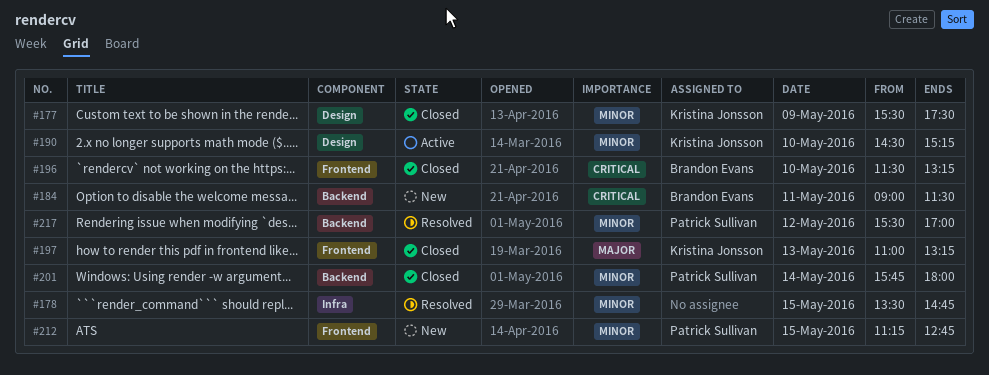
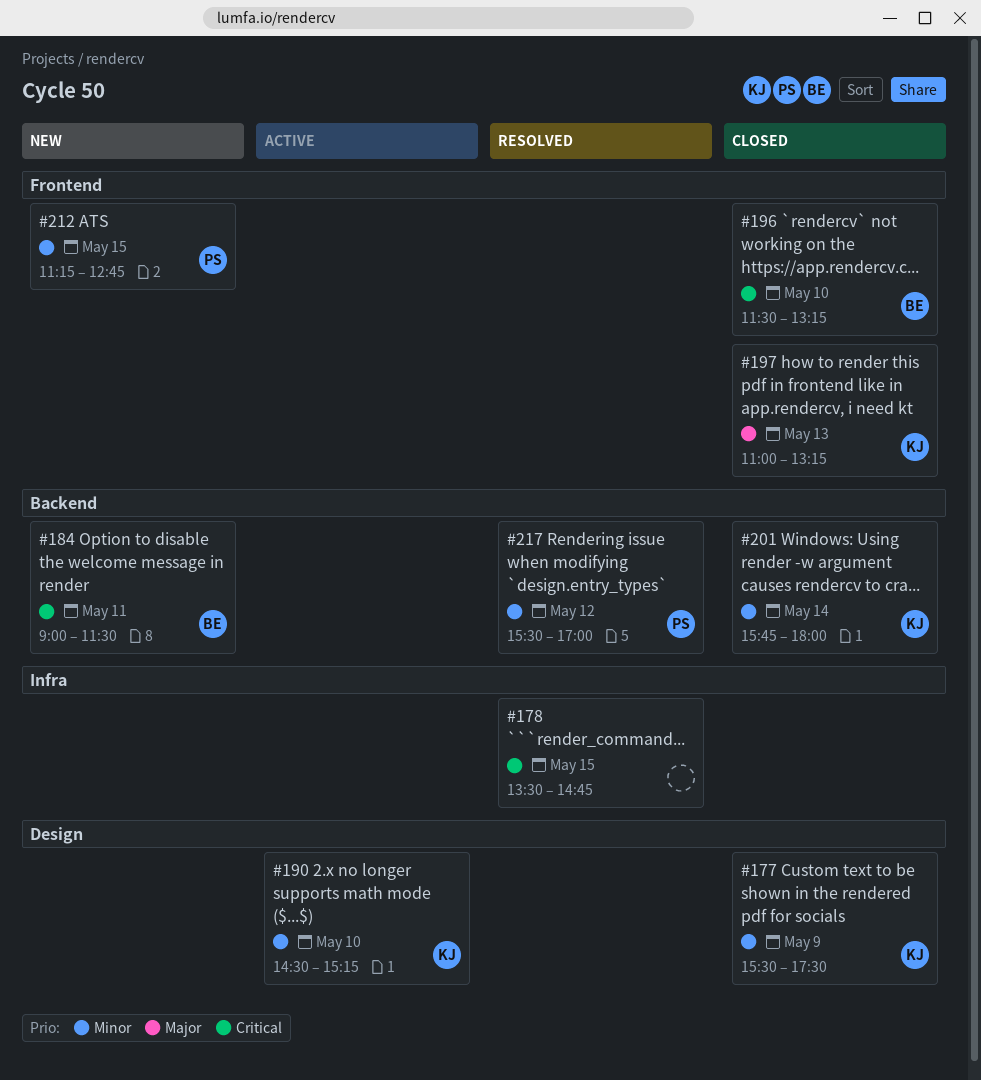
#178, priority: Minor -> Critical
#201, owner: Patrick Sullivan -> Kristina Jonsson

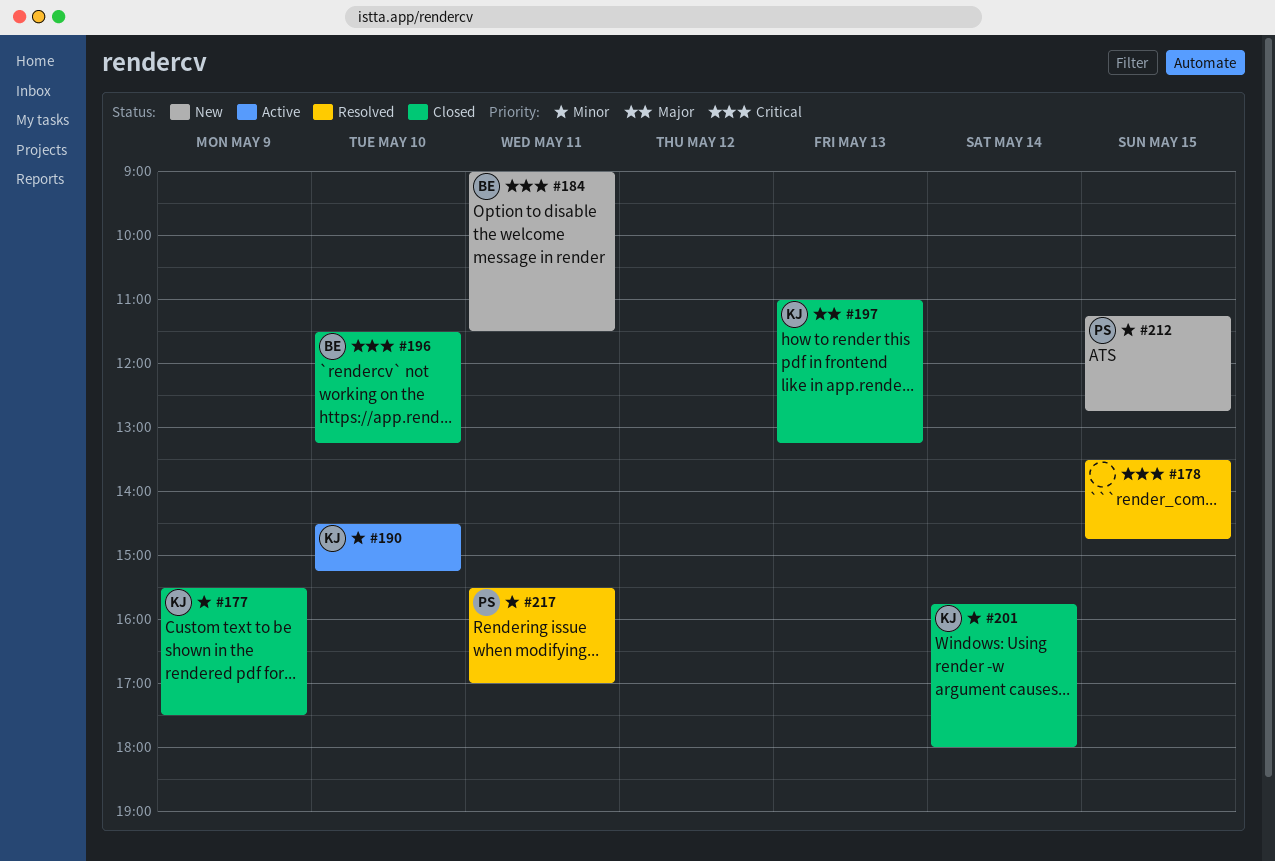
#217, day: May 12 -> May 11

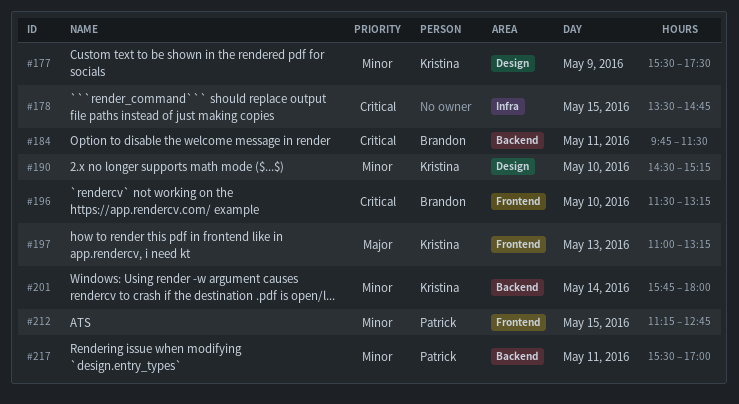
#184, begins: 09:00 -> 09:45

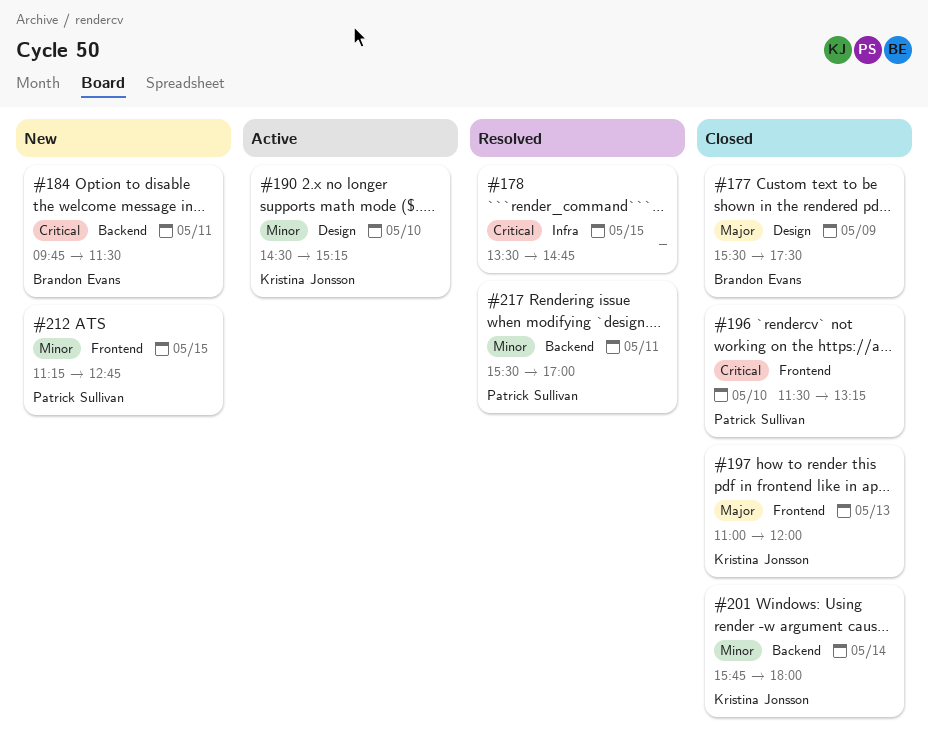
#177, owner: Kristina Jonsson -> Brandon Evans
#177, priority: Minor -> Major
#196, owner: Brandon Evans -> Patrick Sullivan
#197, ends: 13:15 -> 12:00

